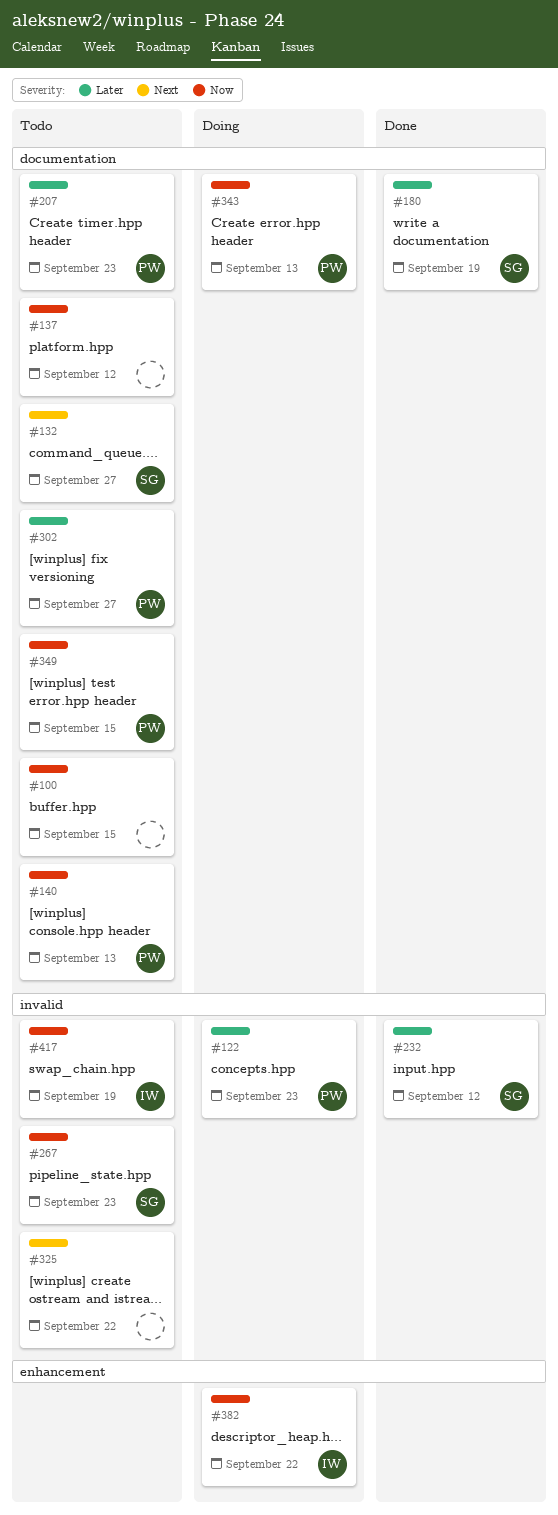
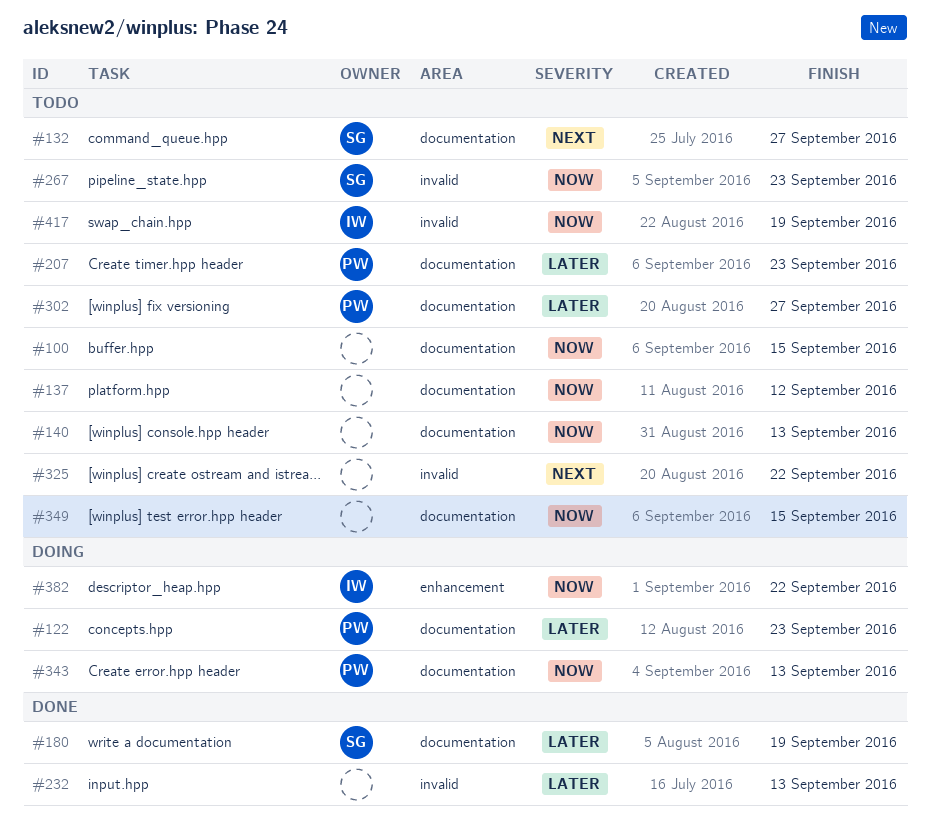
#122, label: invalid -> documentation
#140, owner: PW -> none
#232, owner: SG -> none
#232, due: Sep 12 -> Sep 13
#349, owner: PW -> none

